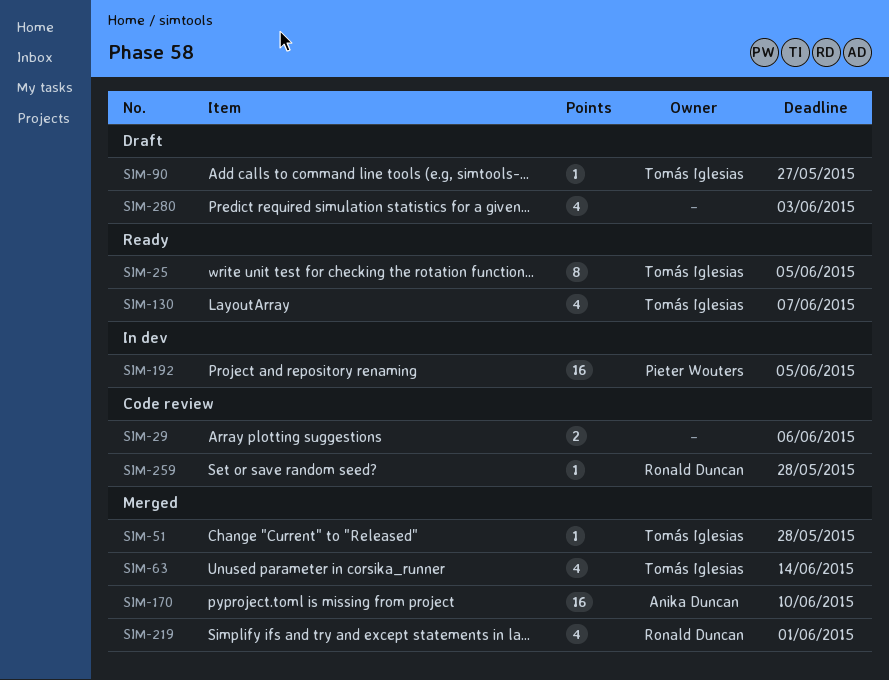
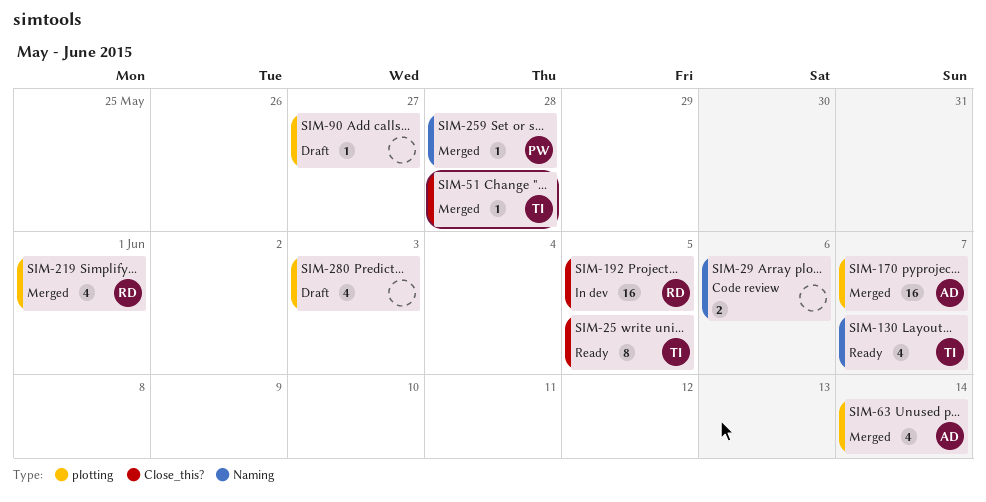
SIM-63, owner: Tomás Iglesias -> Anika Duncan
SIM-90, owner: Tomás Iglesias -> none
SIM-170, due: Jun 10 -> Jun 7
SIM-192, owner: Pieter Wouters -> Ronald Duncan
SIM-259, status: Code review -> Merged
SIM-259, owner: Ronald Duncan -> Pieter Wouters

